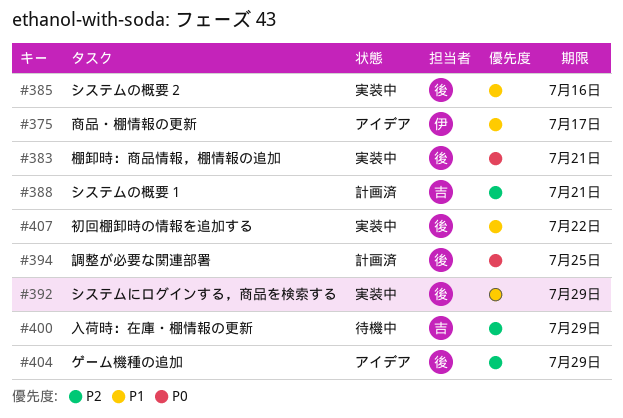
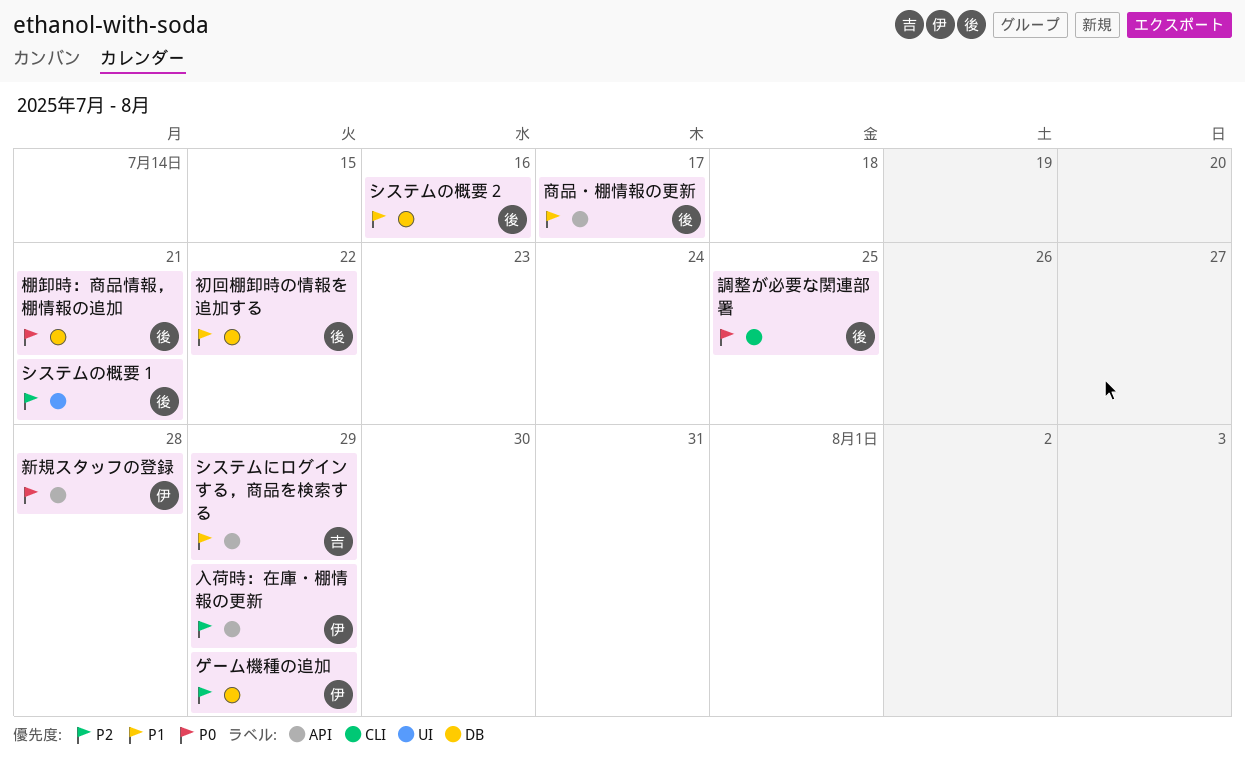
ゲーム機種の追加, owner: 後 -> 伊
システムにログインする，商品を検索する, owner: 後 -> 吉
システムの概要１, owner: 吉 -> 後
入荷時：在庫・棚情報の更新, owner: 吉 -> 伊
商品・棚情報の更新, owner: 伊 -> 後
新規スタッフの登録: none -> present

